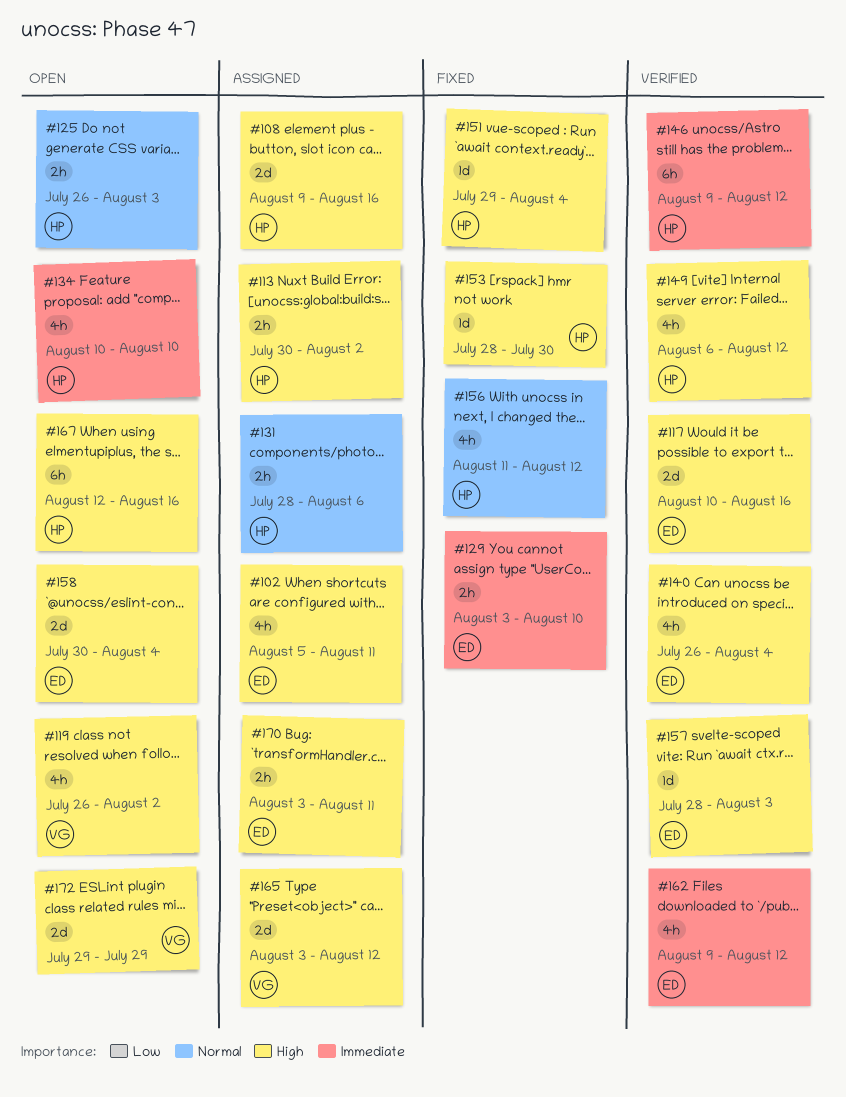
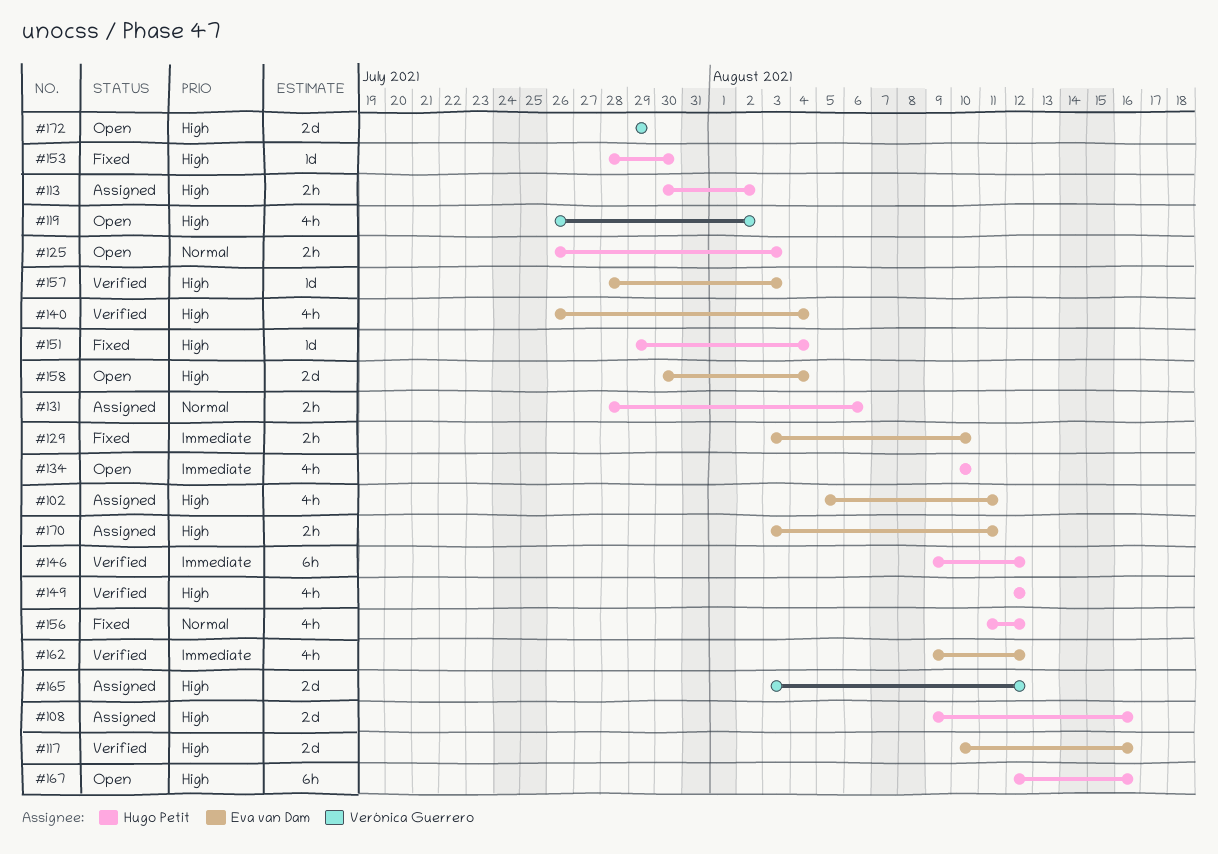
#149, start: Aug 6 -> Aug 12

